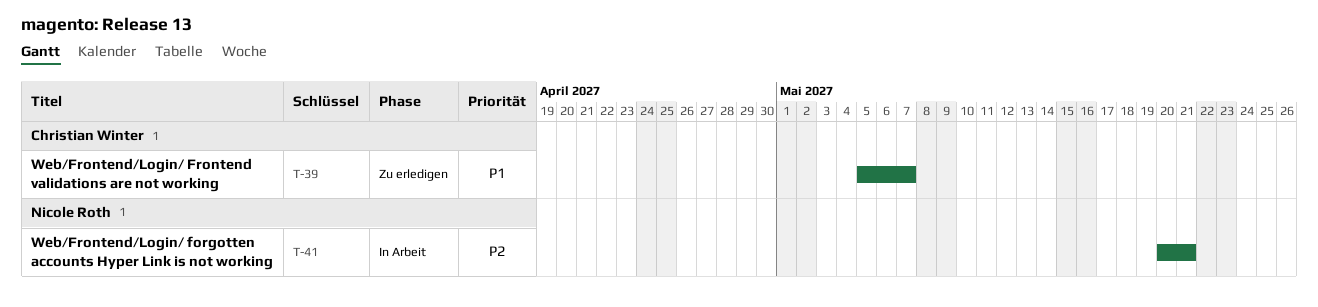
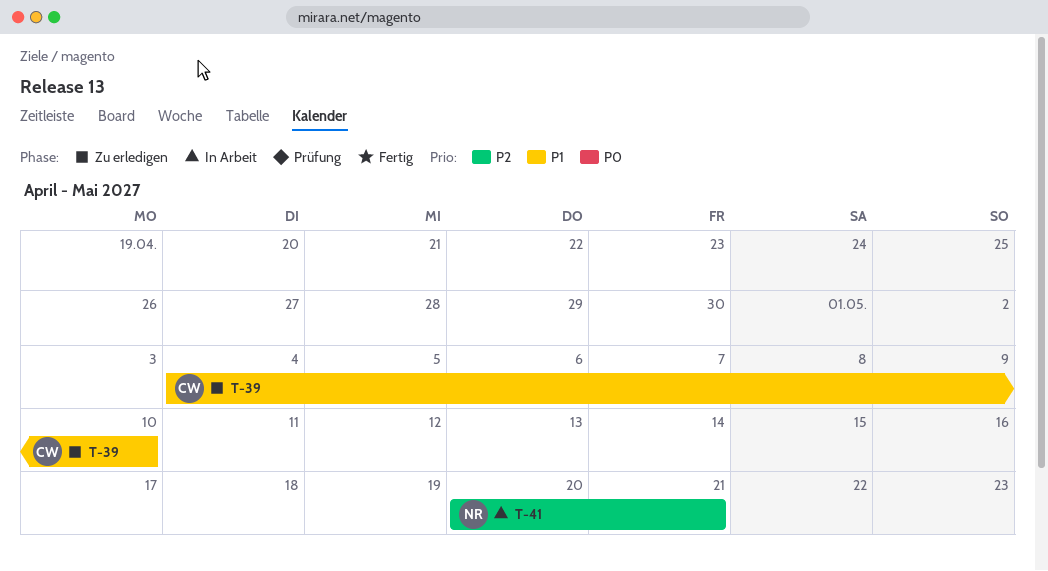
T-39, start: May 5 -> May 4
T-39, due: May 7 -> May 10

